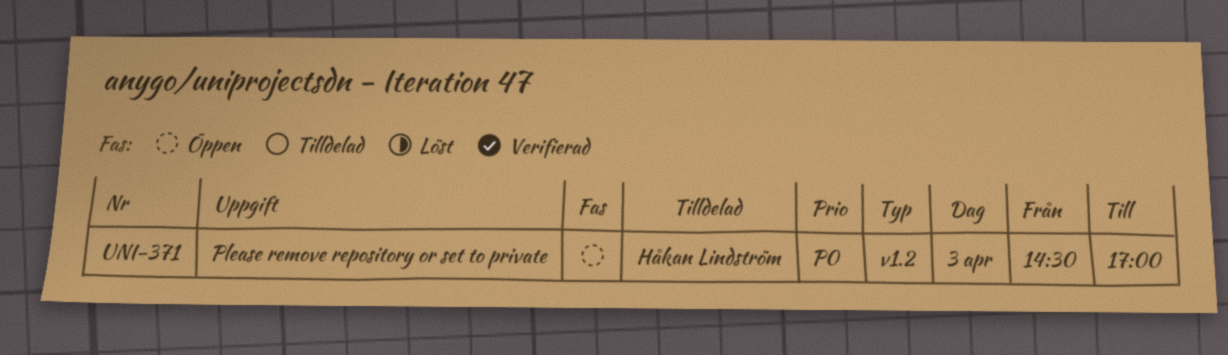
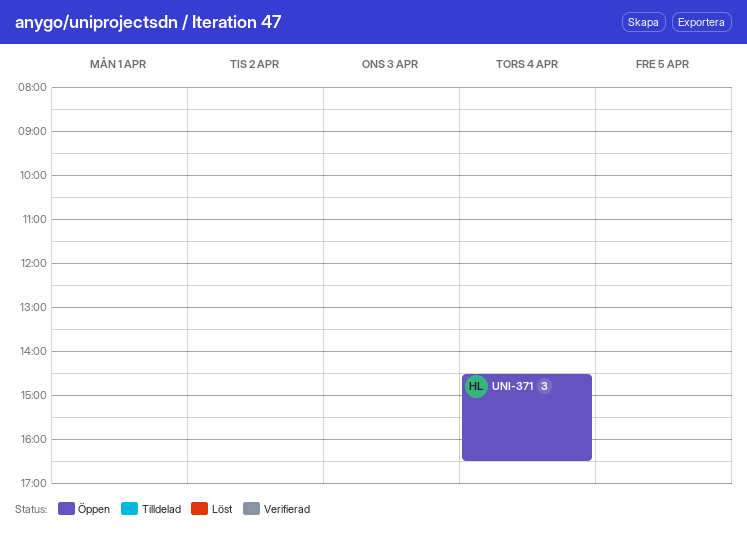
UNI-371, day: Apr 3 -> Apr 4
UNI-371, ends: 17:00 -> 16:30

